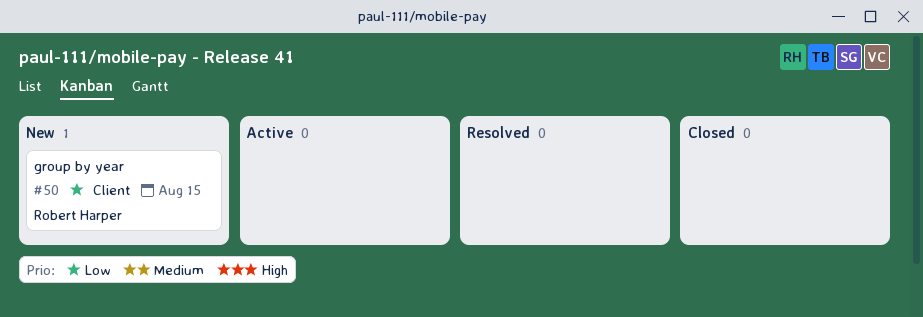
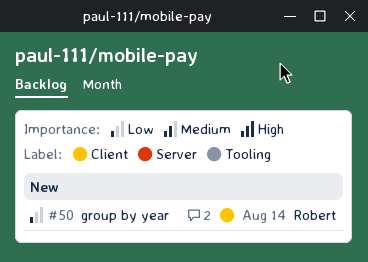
#50, due: Aug 15 -> Aug 14

